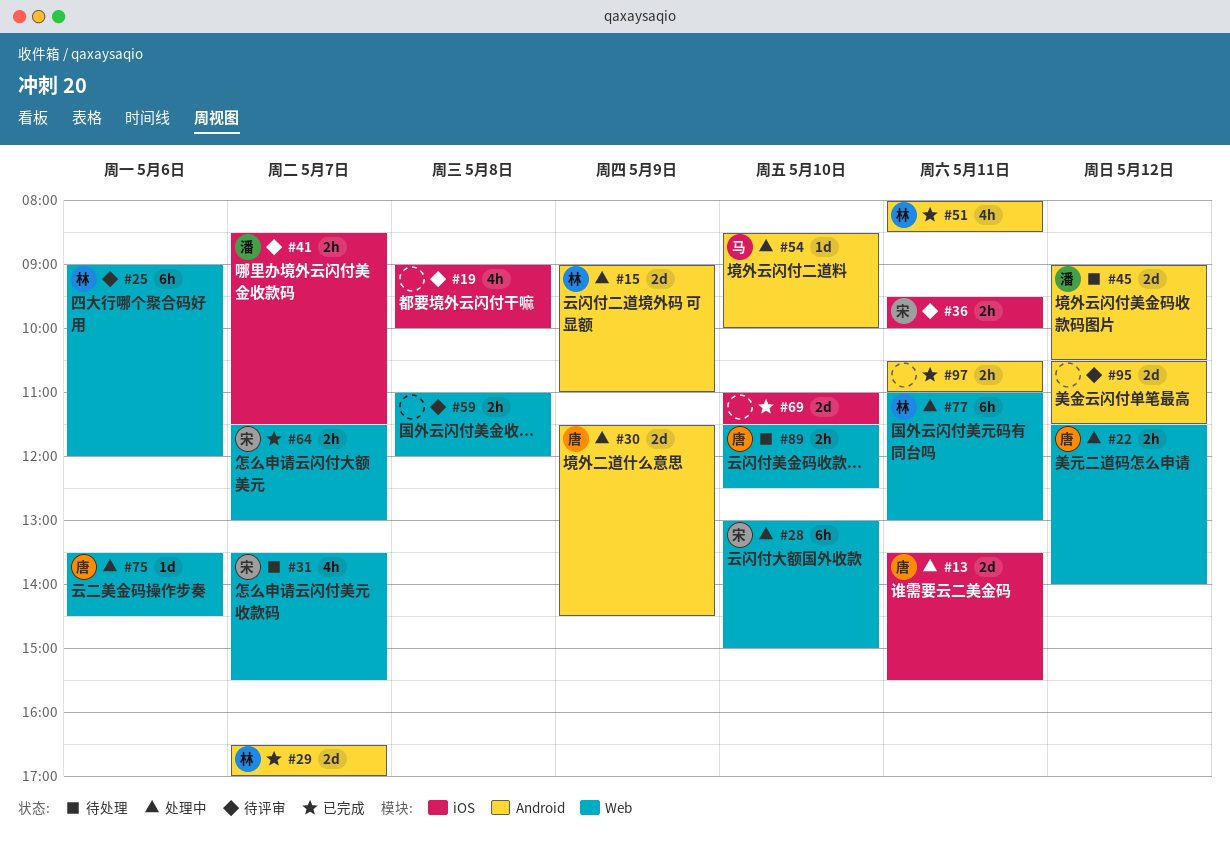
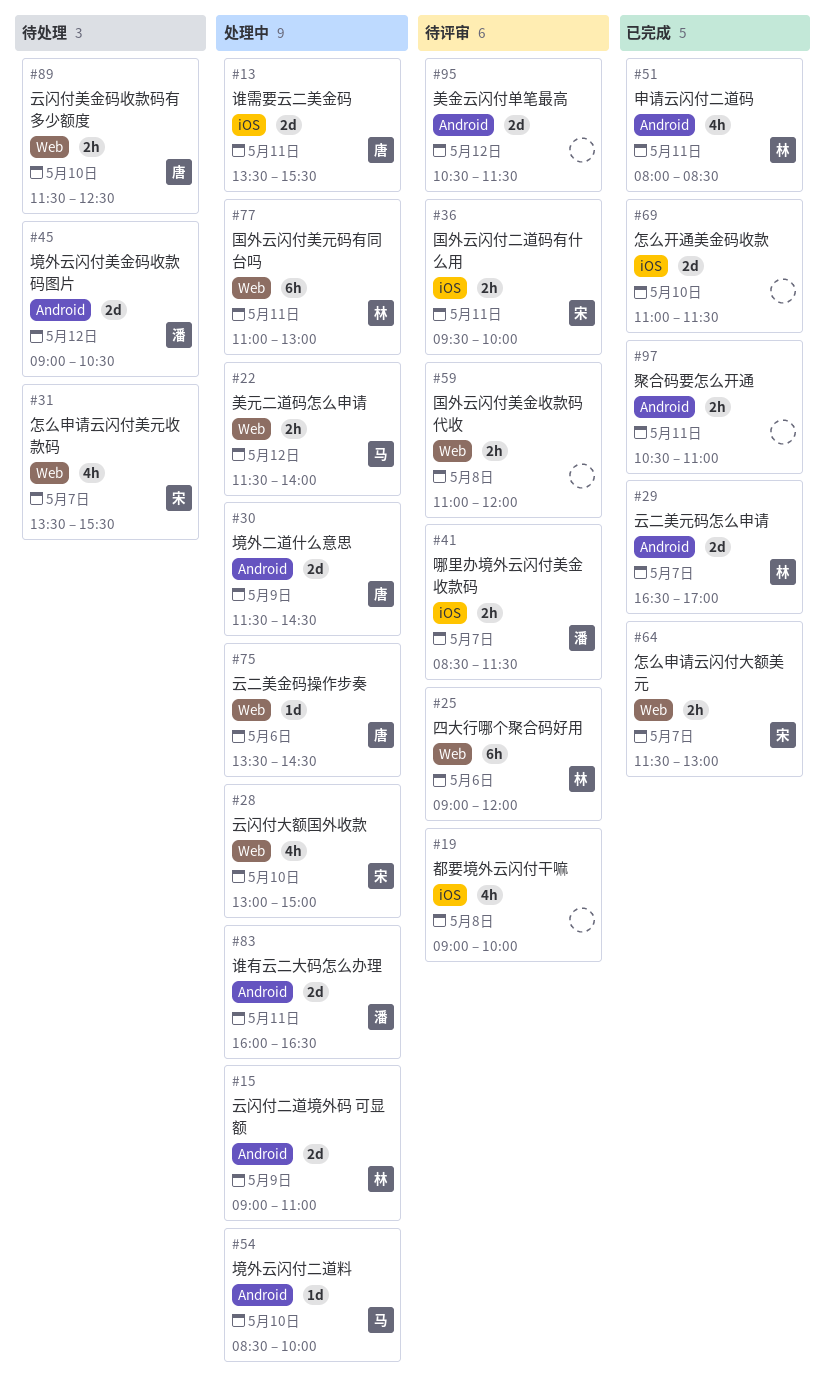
#22, owner: 唐 -> 马
#28, estimate: 6h -> 4h
#83: none -> present

